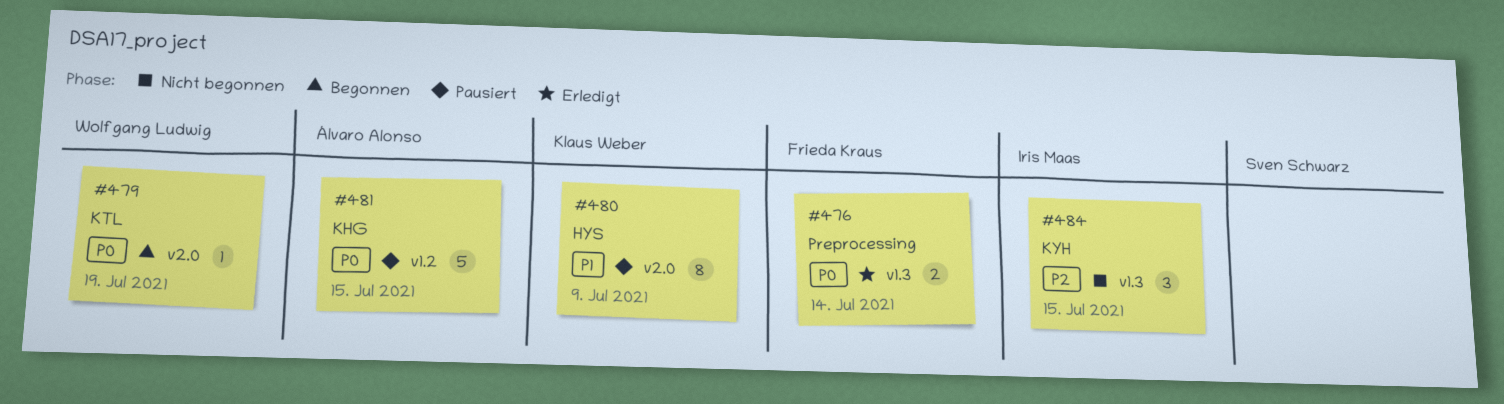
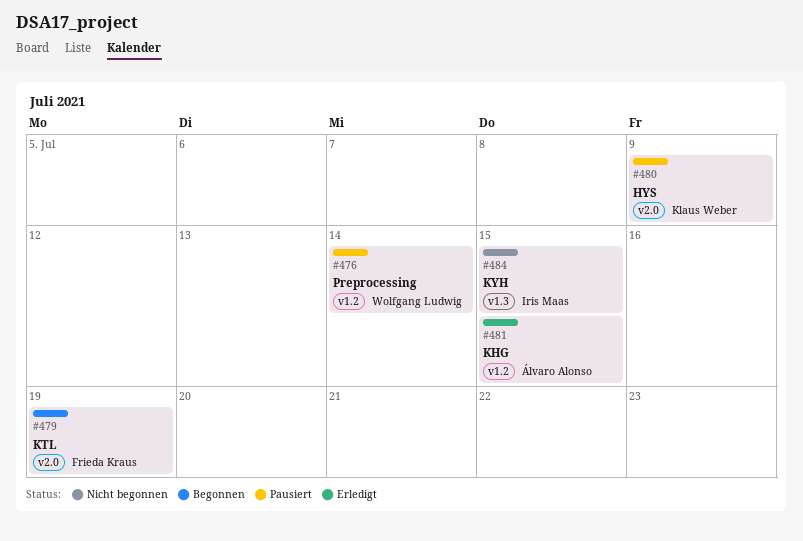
#476, status: Erledigt -> Pausiert
#476, owner: Frieda Kraus -> Wolfgang Ludwig
#476, label: v1.3 -> v1.2
#479, owner: Wolfgang Ludwig -> Frieda Kraus
#481, status: Pausiert -> Erledigt

